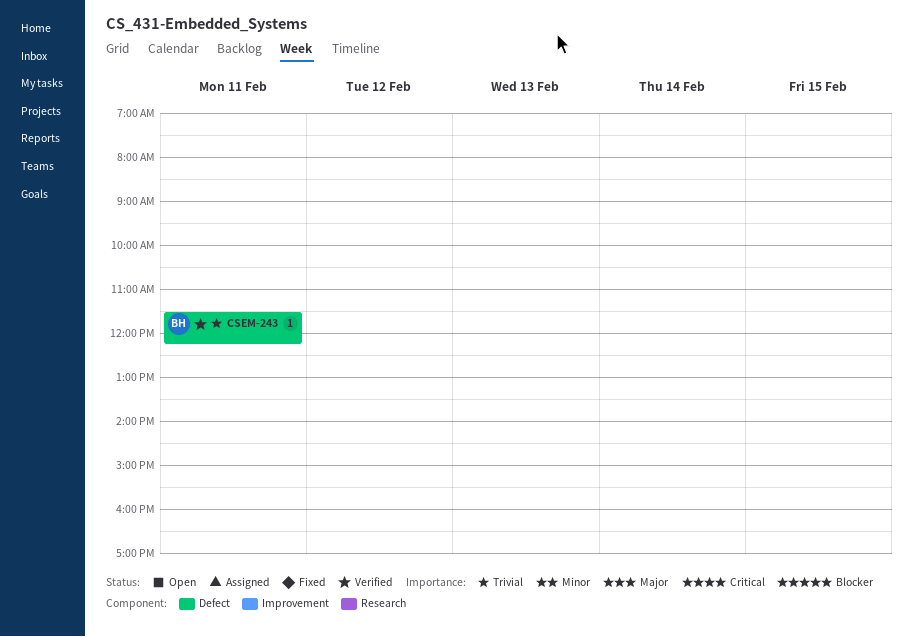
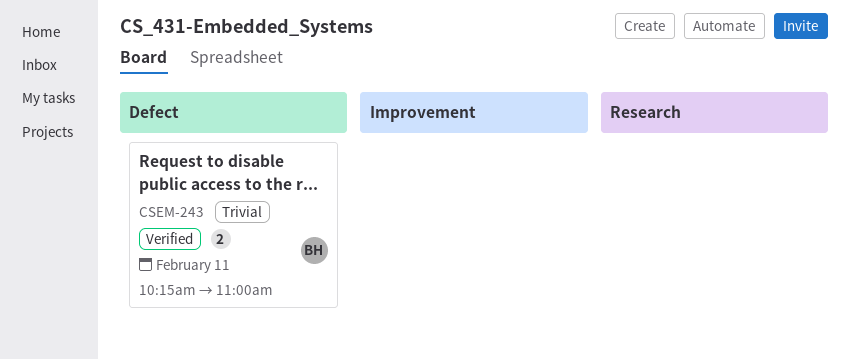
CSEM-243, estimate: 1 -> 2
CSEM-243, begins: 11:30 -> 10:15
CSEM-243, ends: 12:15 -> 11:00

